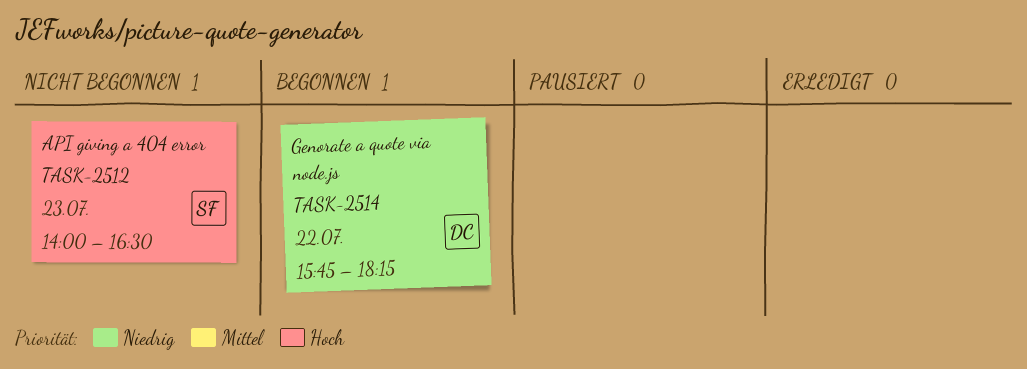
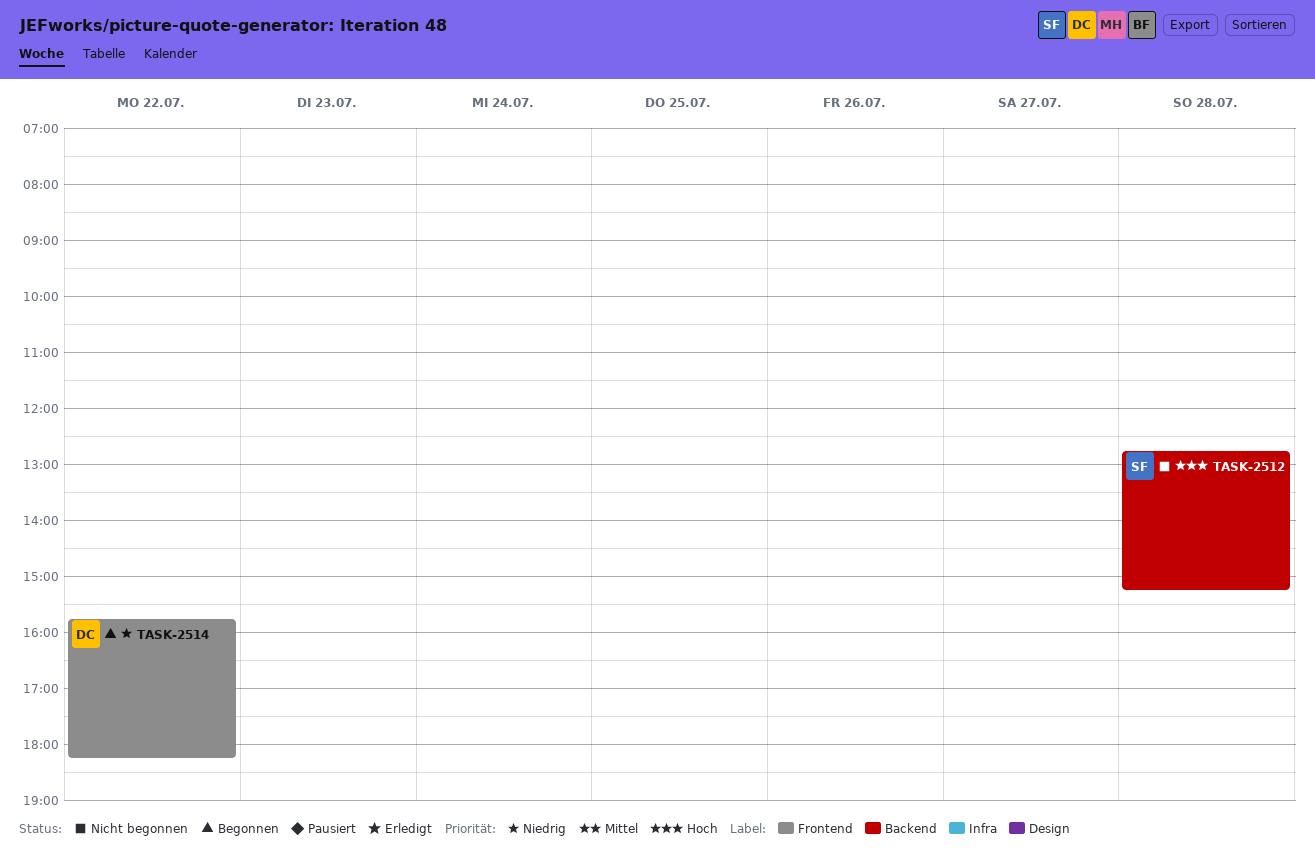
TASK-2512, day: Jul 23 -> Jul 28
TASK-2512, begins: 14:00 -> 12:45
TASK-2512, ends: 16:30 -> 15:15

